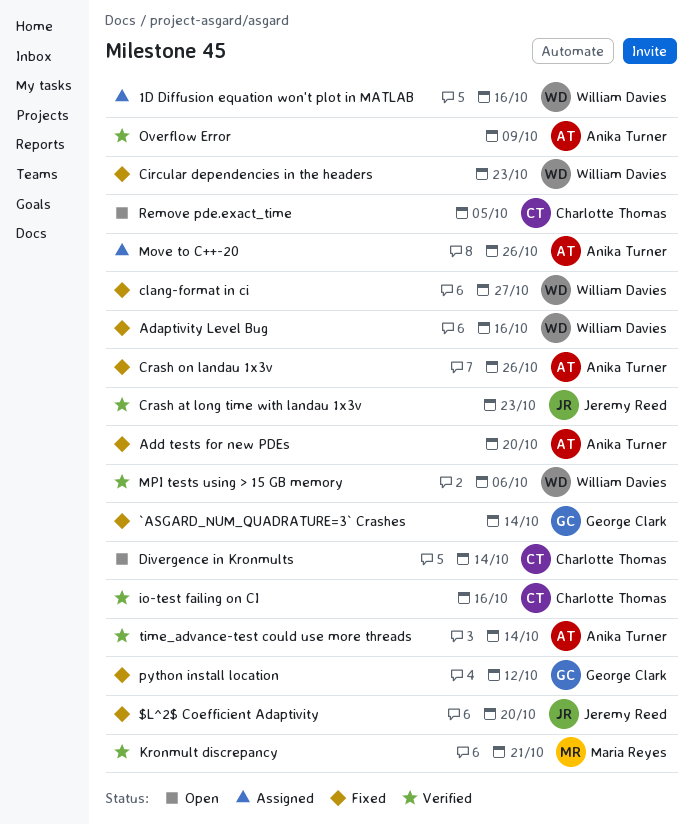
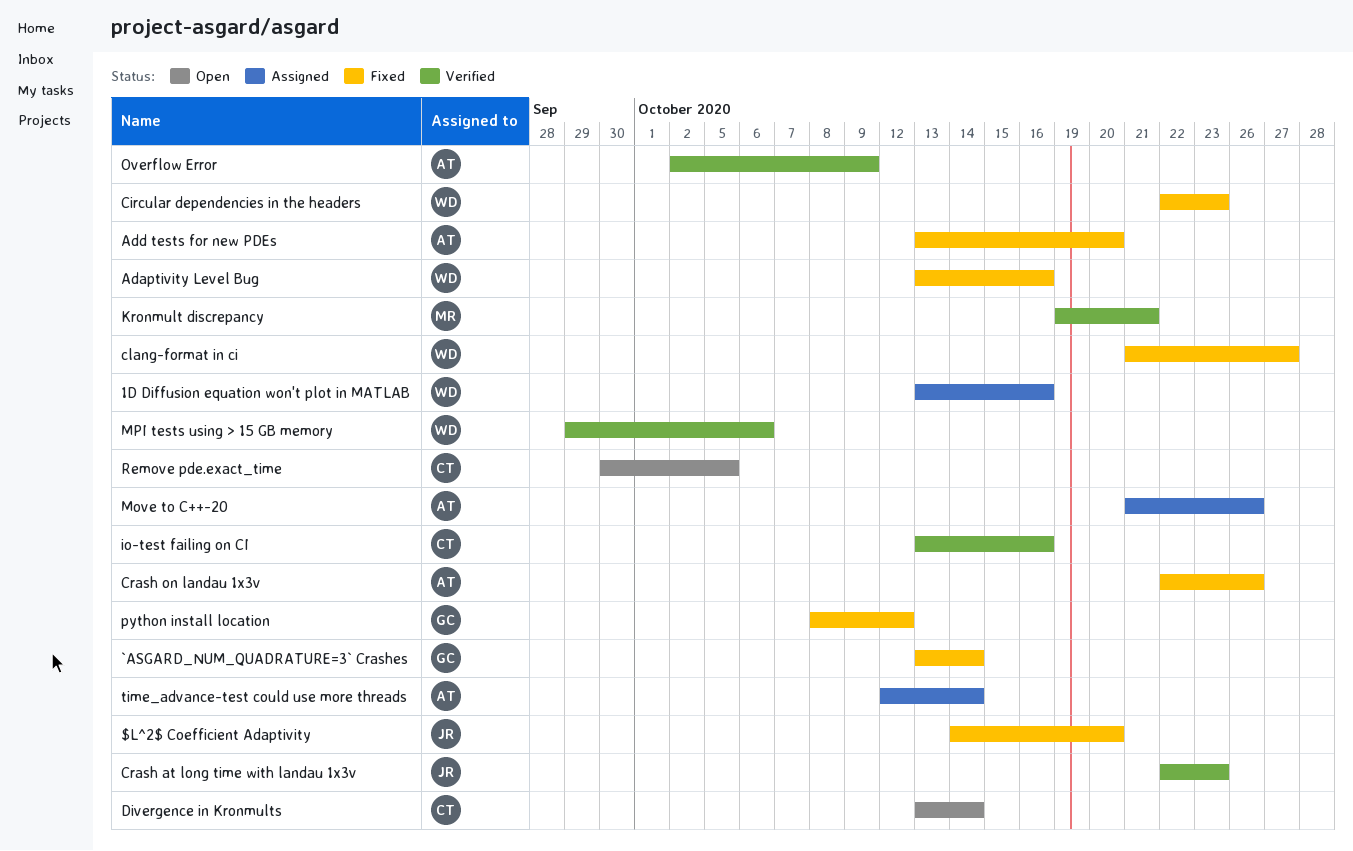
time_advance-test could use more threads, status: Verified -> Assigned

